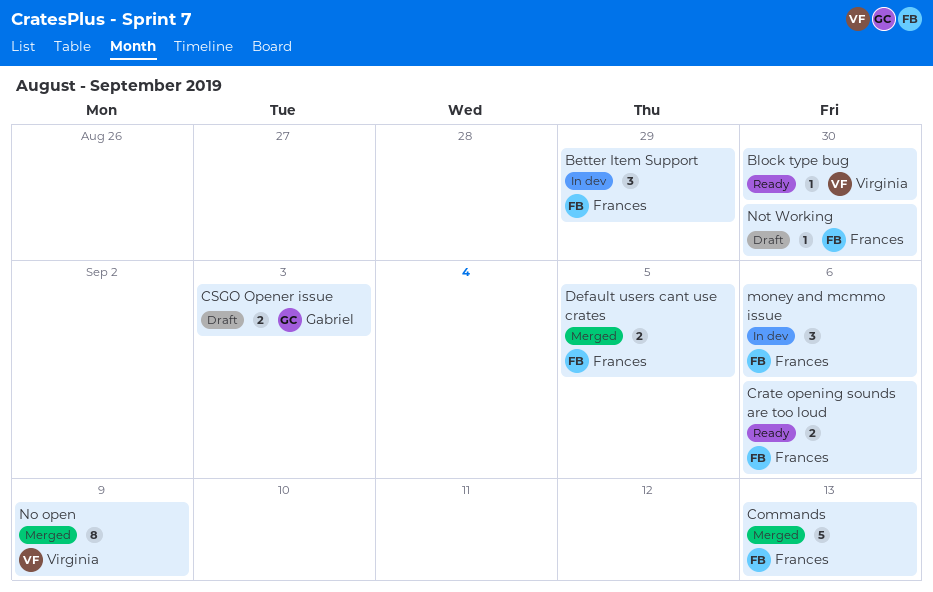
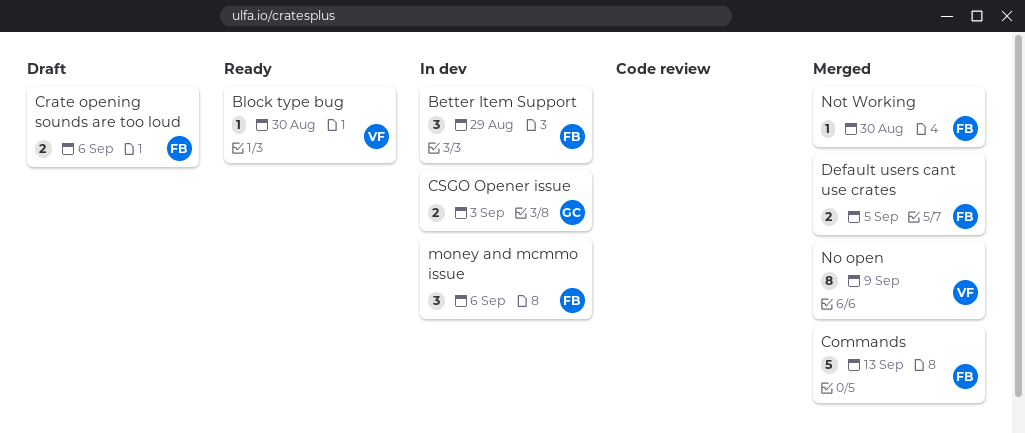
Crate opening sounds are too loud, status: Ready -> Draft
CSGO Opener issue, status: Draft -> In dev
Not Working, status: Draft -> Merged

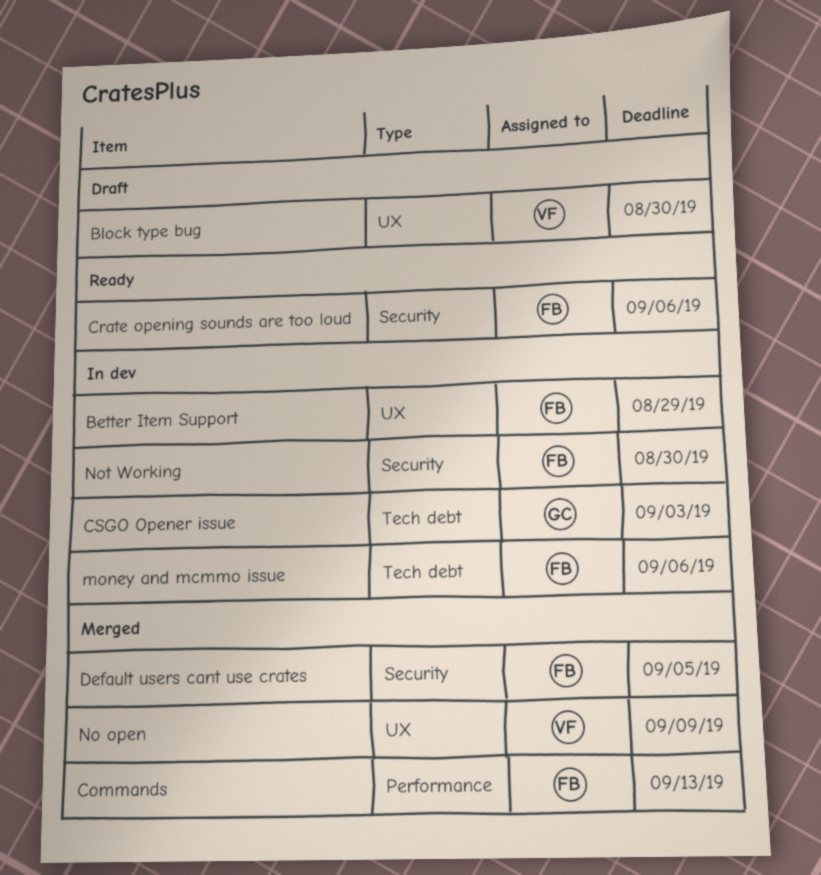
Block type bug, status: Ready -> Draft
Crate opening sounds are too loud, status: Draft -> Ready
Not Working, status: Merged -> In dev

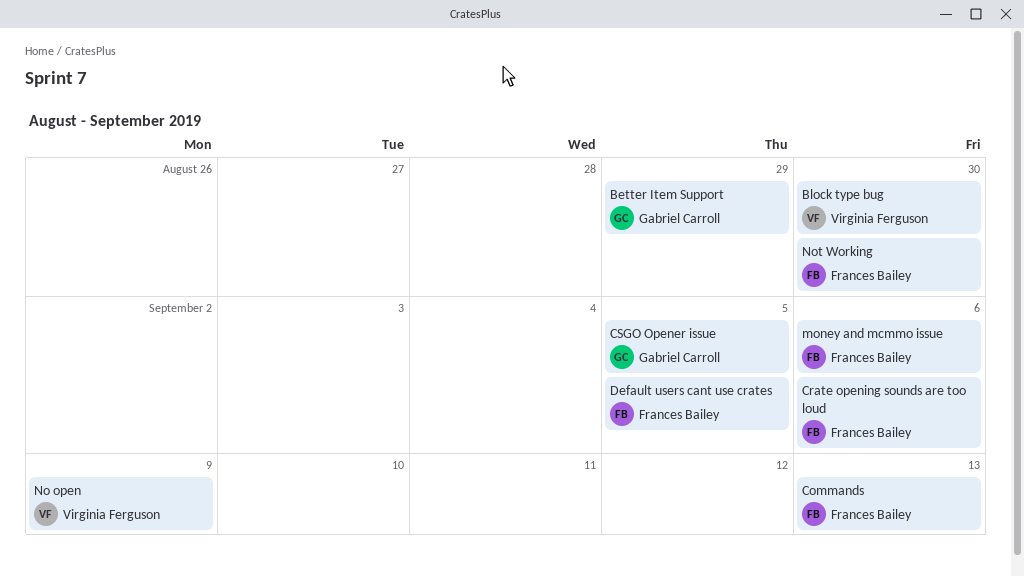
Better Item Support, owner: Frances Bailey -> Gabriel Carroll
CSGO Opener issue, due: Sep 3 -> Sep 5

